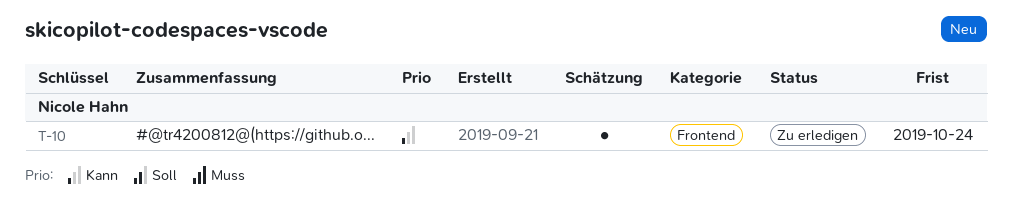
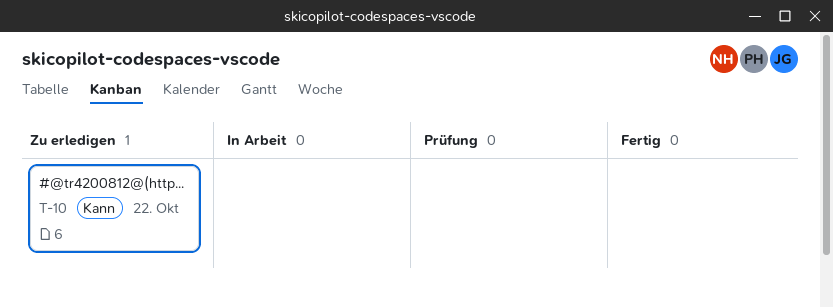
T-10, due: Oct 24 -> Oct 22

